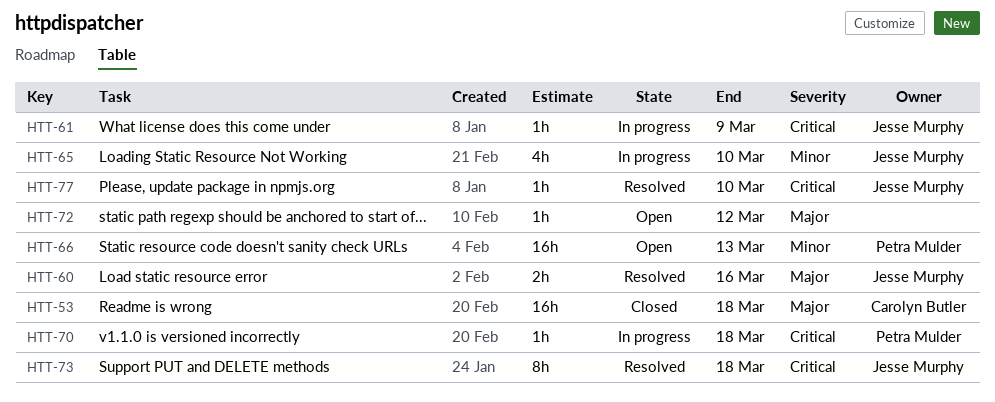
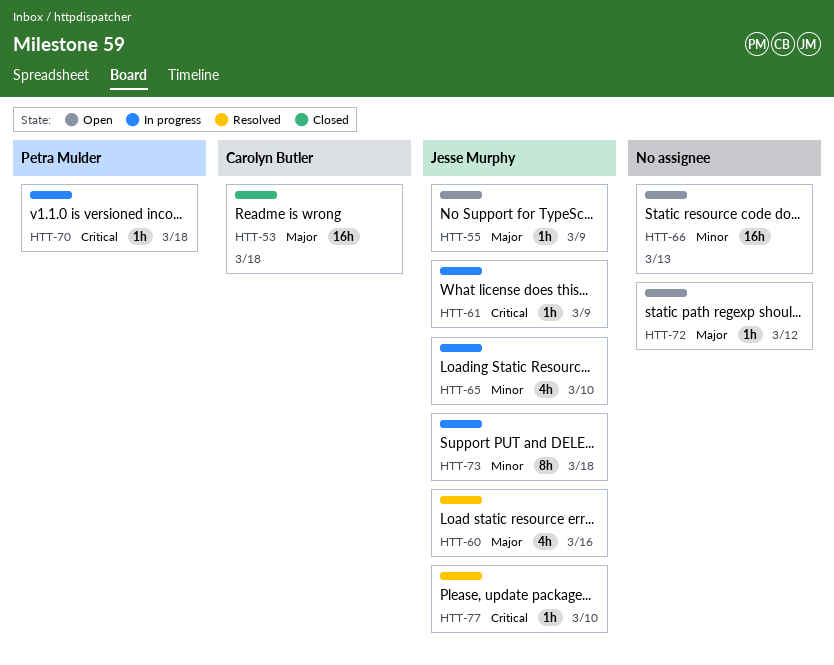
HTT-55: none -> present
HTT-60, estimate: 2h -> 4h
HTT-66, owner: Petra Mulder -> none
HTT-73, status: Resolved -> In progress
HTT-73, priority: Critical -> Minor

